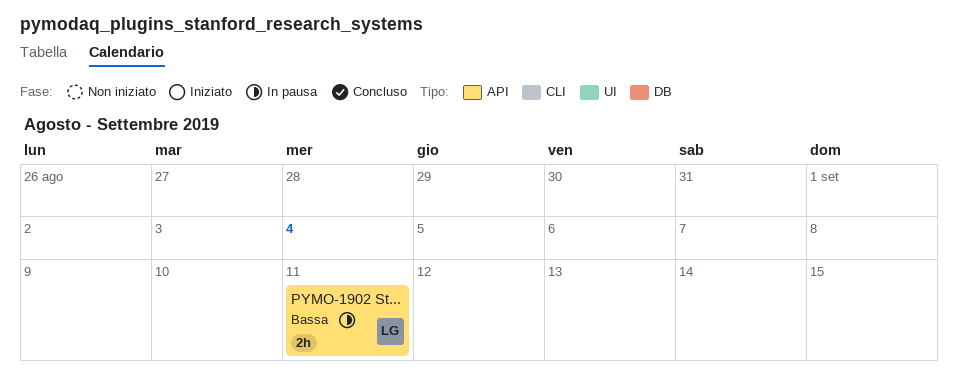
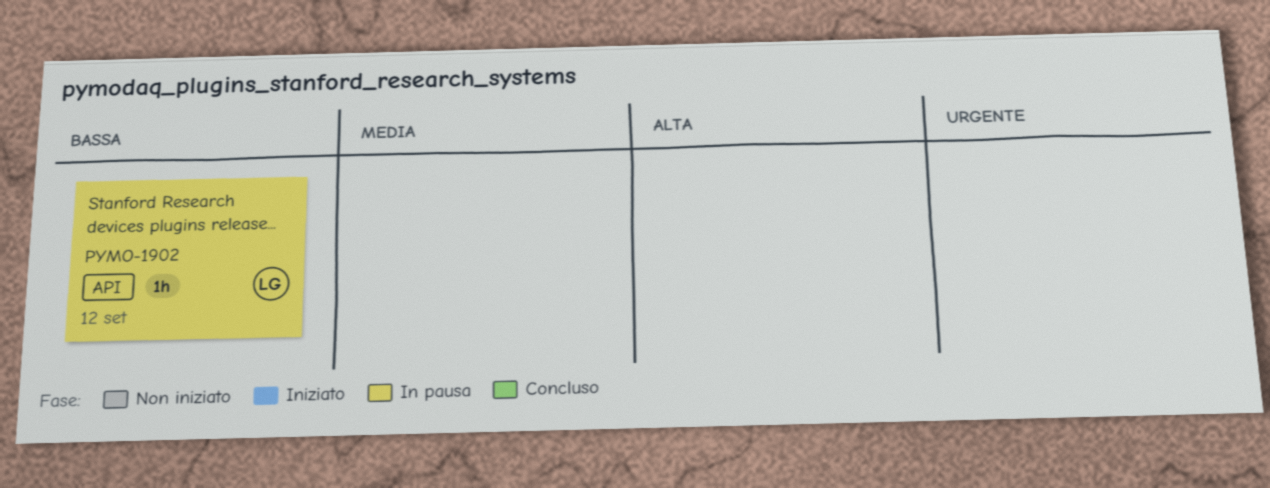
PYMO-1902, estimate: 2h -> 1h
PYMO-1902, due: Sep 11 -> Sep 12

